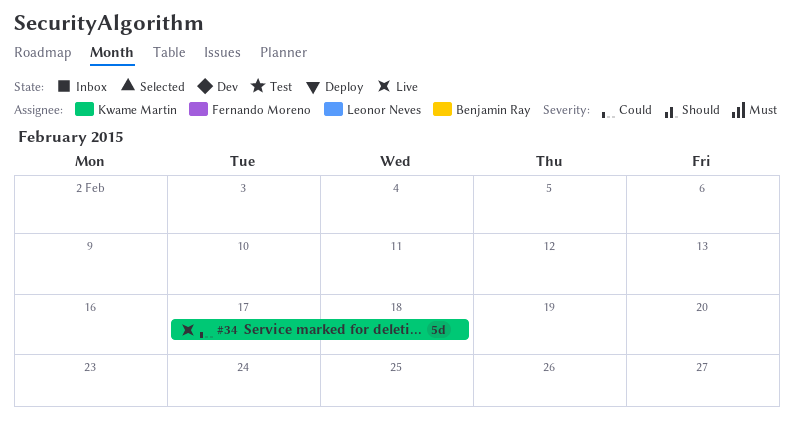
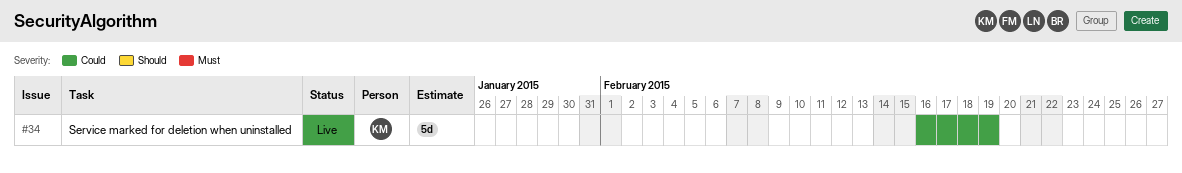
#34, start: Feb 17 -> Feb 16
#34, due: Feb 18 -> Feb 19

